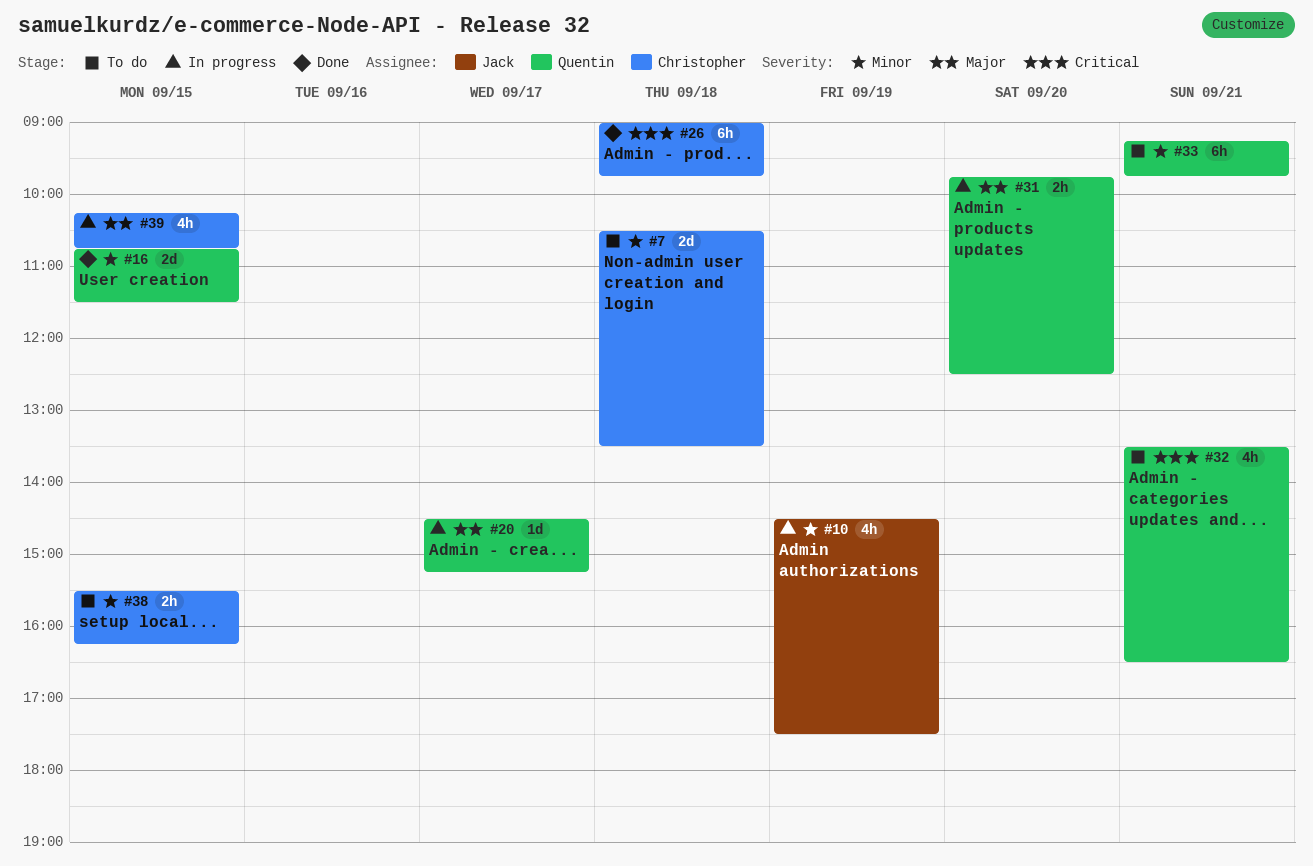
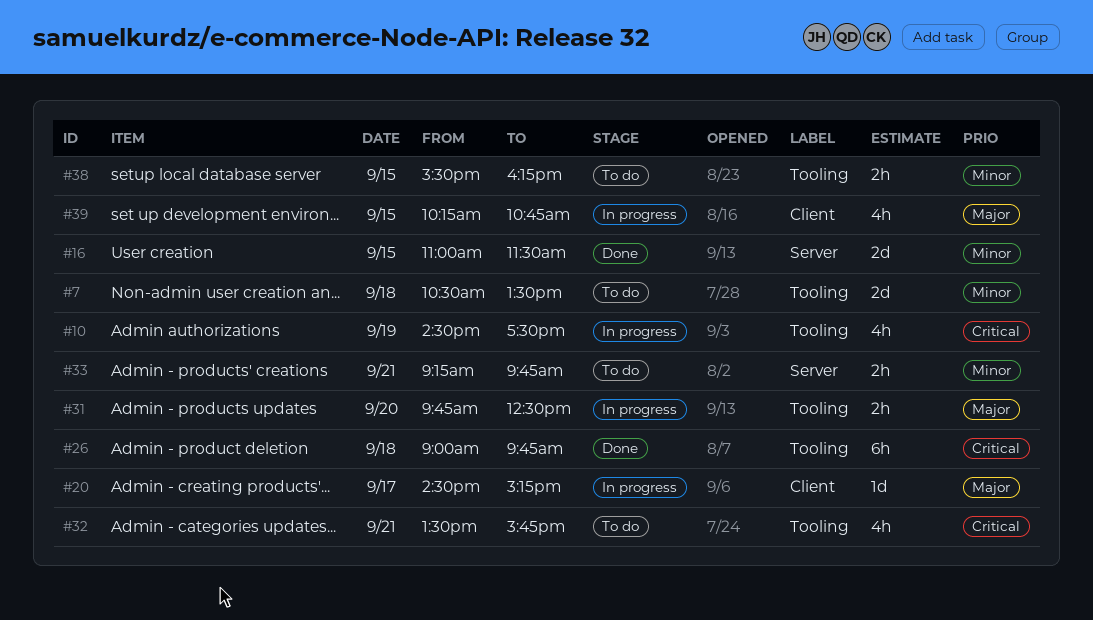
#10, priority: Minor -> Critical
#16, begins: 10:45 -> 11:00
#32, ends: 16:30 -> 15:45
#33, estimate: 6h -> 2h

